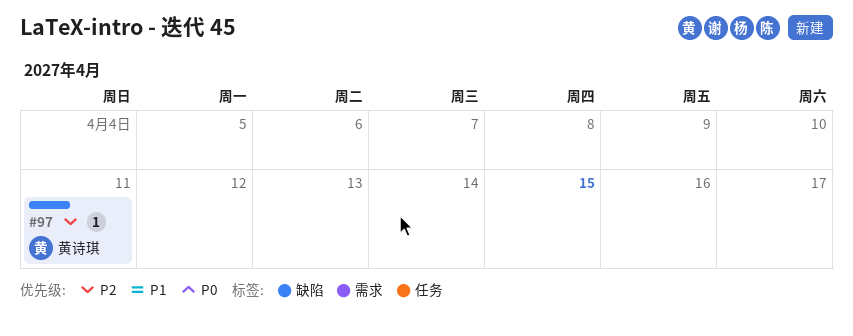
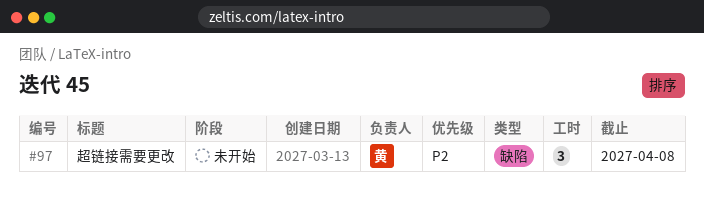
#97, estimate: 1 -> 3
#97, due: Apr 11 -> Apr 8

